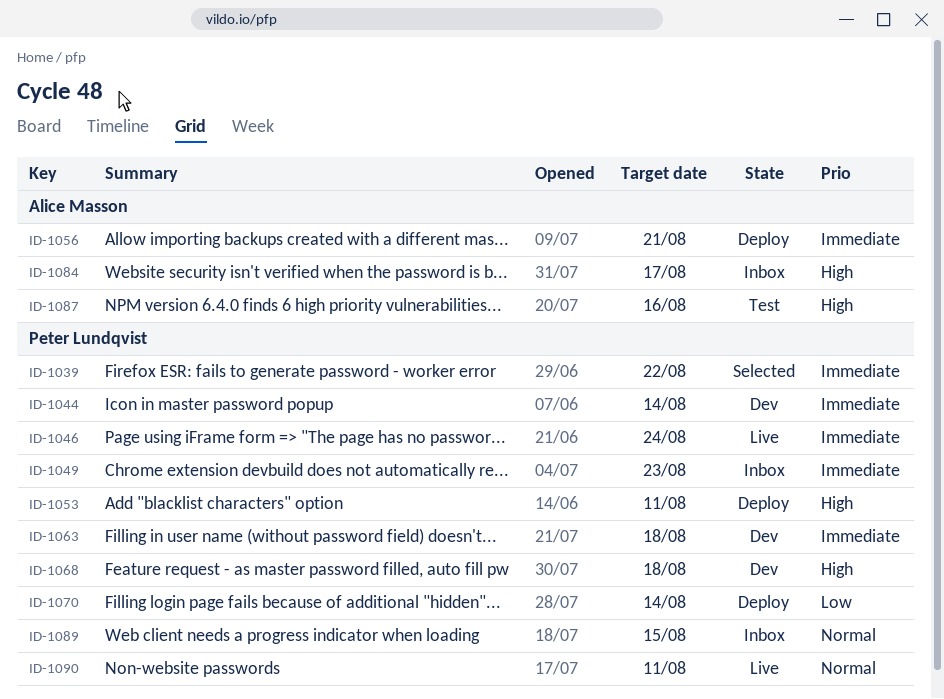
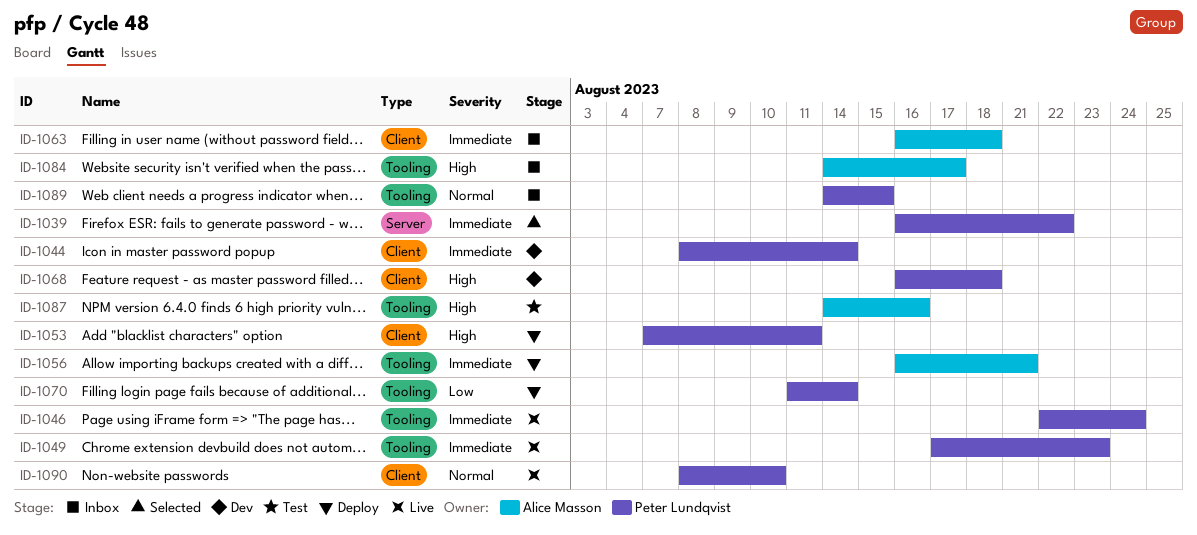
ID-1049, status: Inbox -> Live
ID-1063, status: Dev -> Inbox
ID-1063, owner: Peter Lundqvist -> Alice Masson
ID-1090, due: Aug 11 -> Aug 10

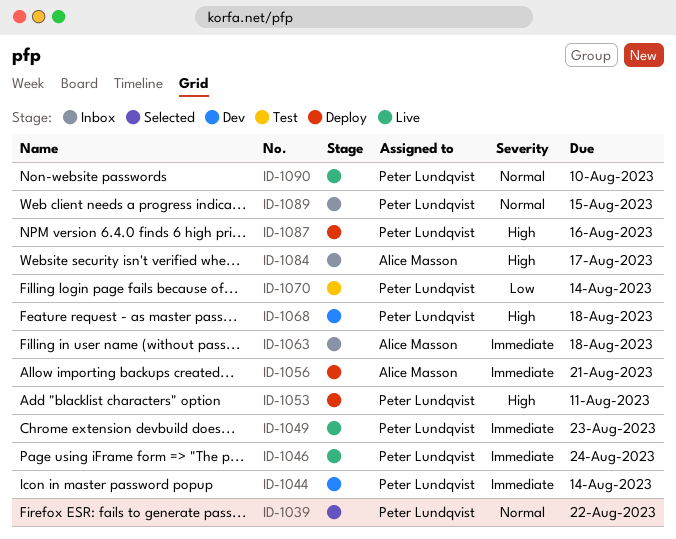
ID-1039, priority: Immediate -> Normal
ID-1070, status: Deploy -> Test
ID-1087, status: Test -> Deploy
ID-1087, owner: Alice Masson -> Peter Lundqvist

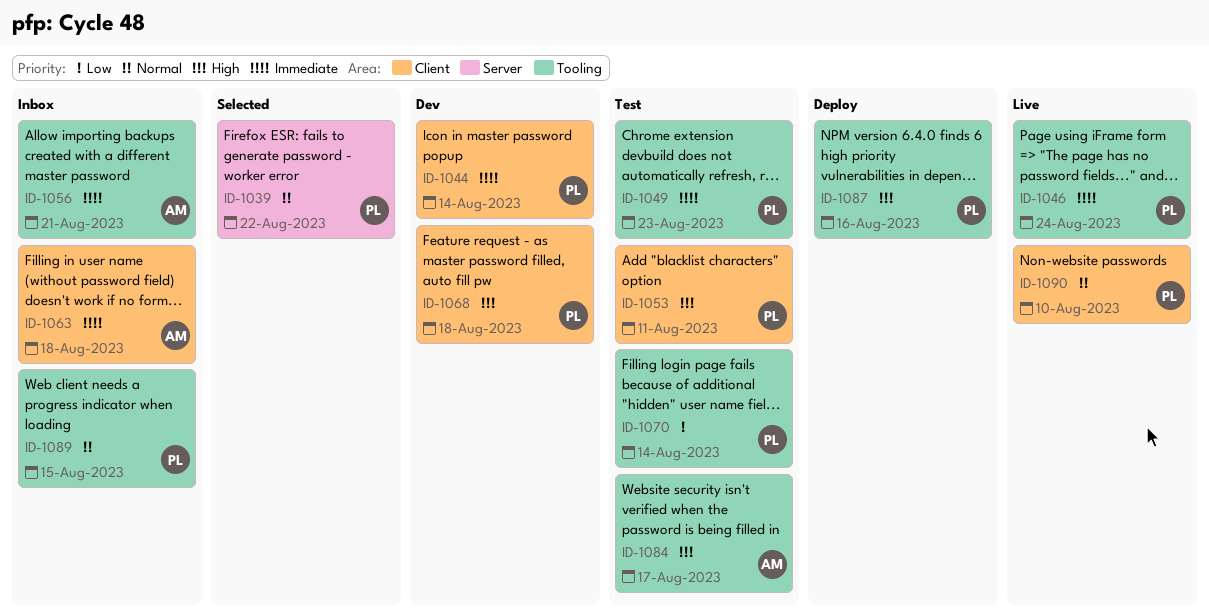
ID-1049, status: Live -> Test
ID-1053, status: Deploy -> Test
ID-1056, status: Deploy -> Inbox
ID-1084, status: Inbox -> Test

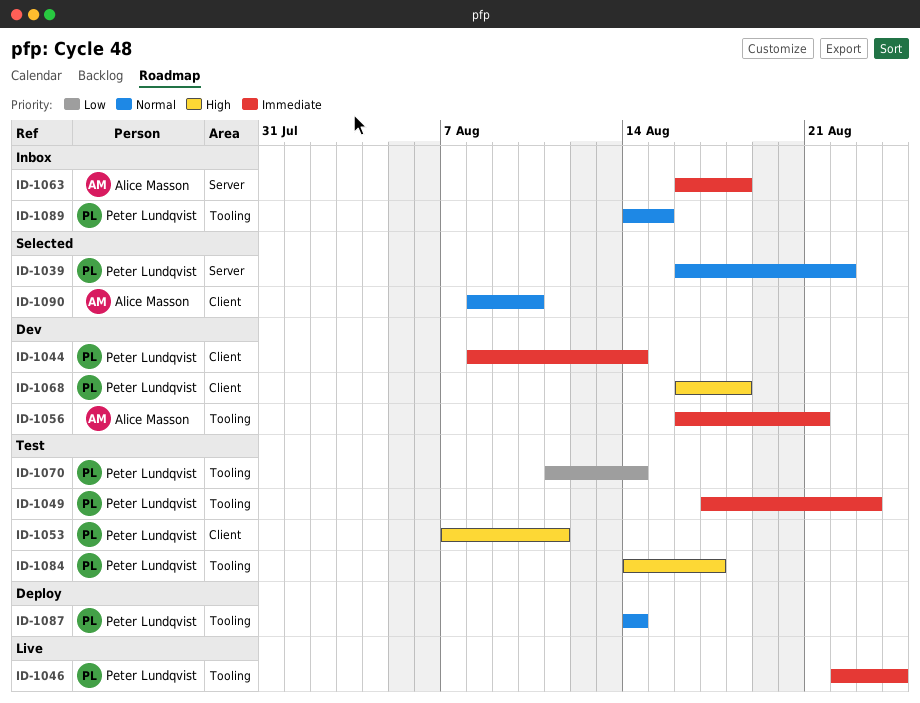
ID-1056, status: Inbox -> Dev
ID-1063, label: Client -> Server
ID-1084, owner: Alice Masson -> Peter Lundqvist
ID-1087, priority: High -> Normal
ID-1087, due: Aug 16 -> Aug 14
ID-1090, status: Live -> Selected
ID-1090, owner: Peter Lundqvist -> Alice Masson

